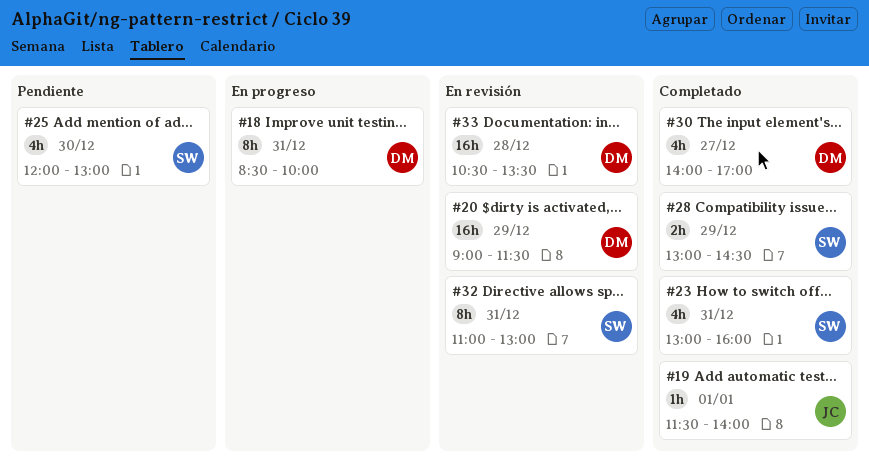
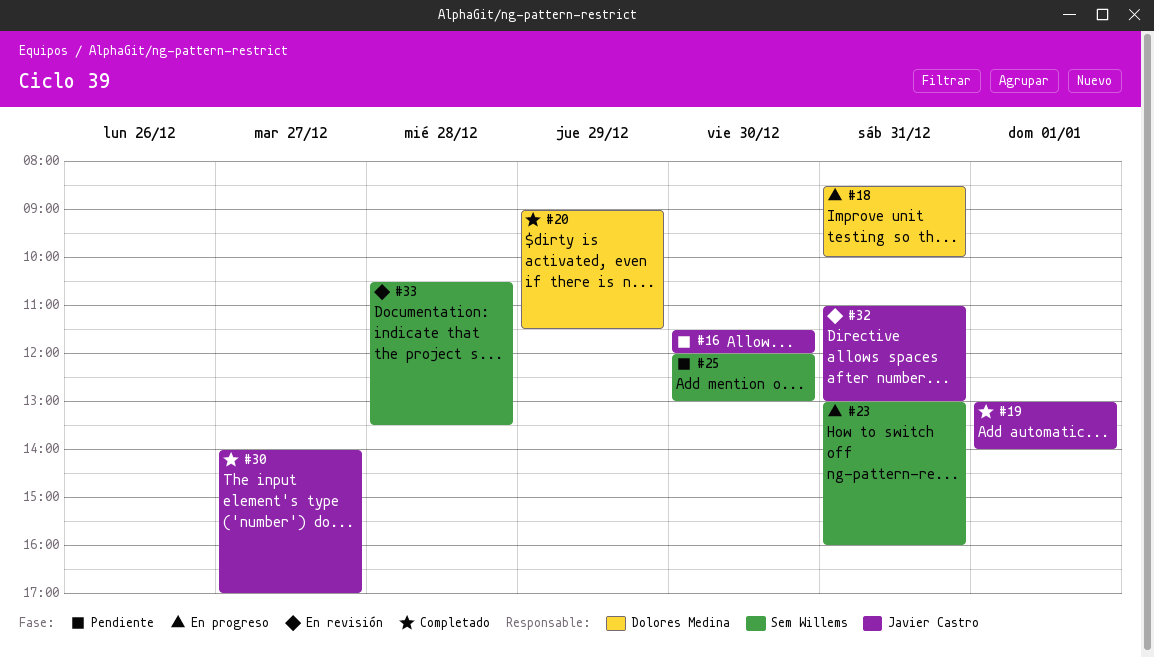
#16: none -> present
#19, begins: 11:30 -> 13:00
#20, status: En revisión -> Completado
#23, status: Completado -> En progreso
#28: present -> none
#30, owner: Dolores Medina -> Javier Castro
#32, owner: Sem Willems -> Javier Castro
#33, owner: Dolores Medina -> Sem Willems

